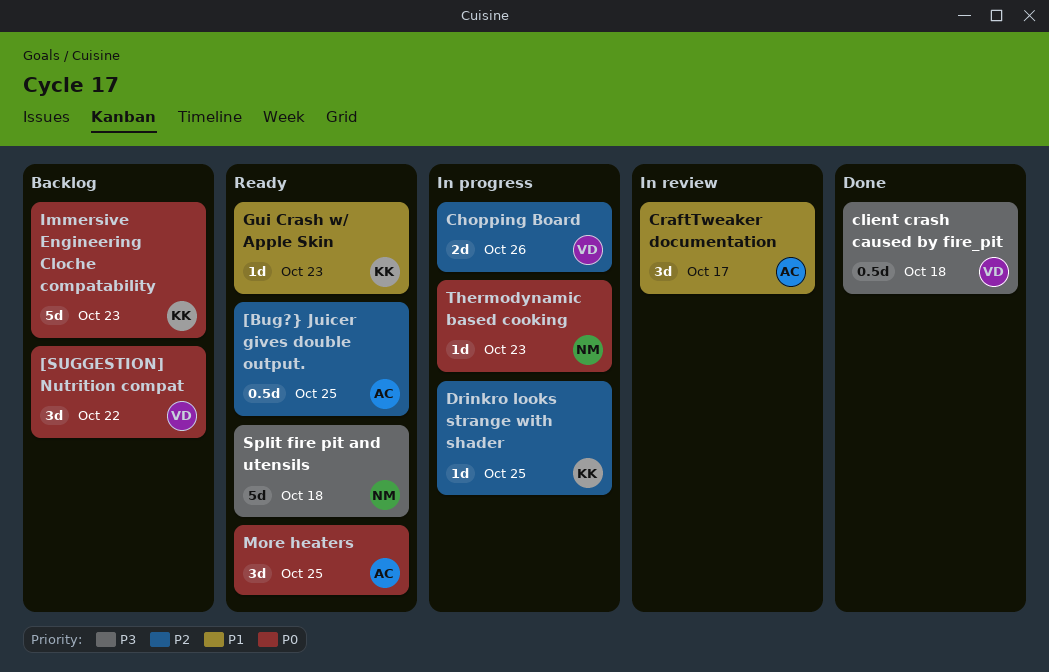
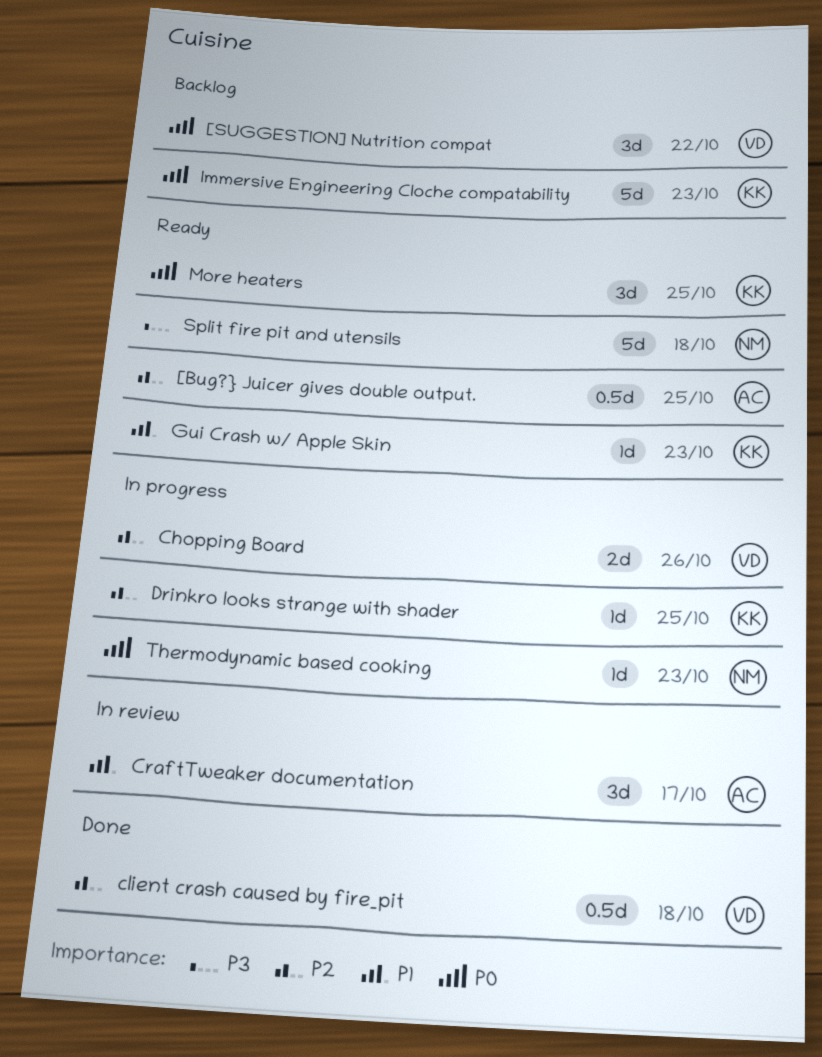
client crash caused by fire_pit, priority: P3 -> P2
More heaters, owner: AC -> KK

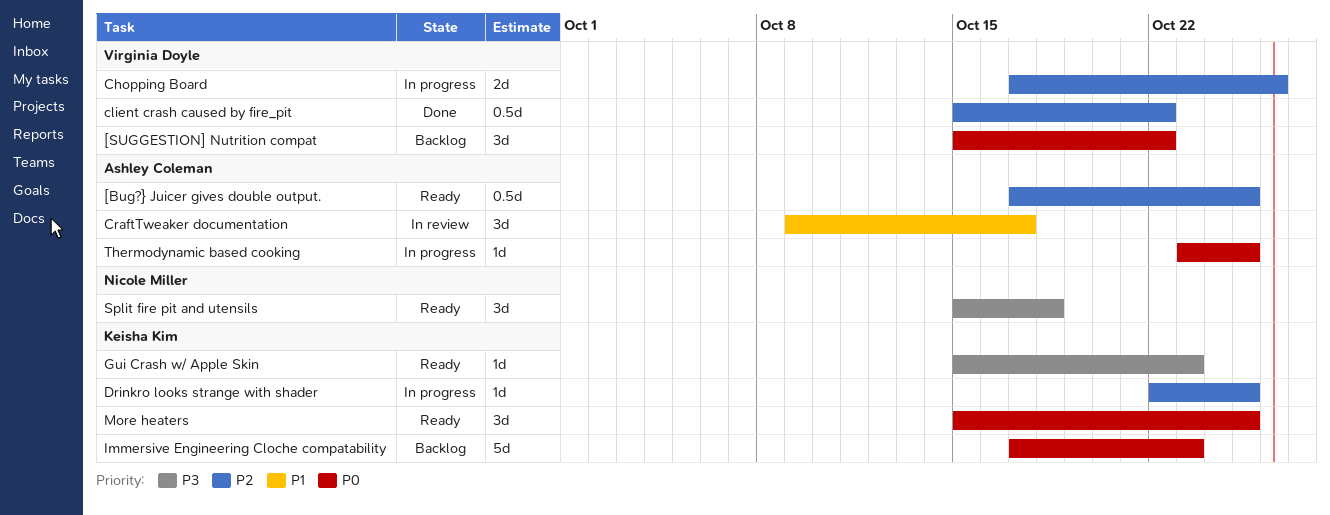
client crash caused by fire_pit, due: Oct 18 -> Oct 22
Gui Crash w/ Apple Skin, priority: P1 -> P3
Split fire pit and utensils, estimate: 5d -> 3d
Thermodynamic based cooking, owner: Nicole Miller -> Ashley Coleman
Thermodynamic based cooking, due: Oct 23 -> Oct 25

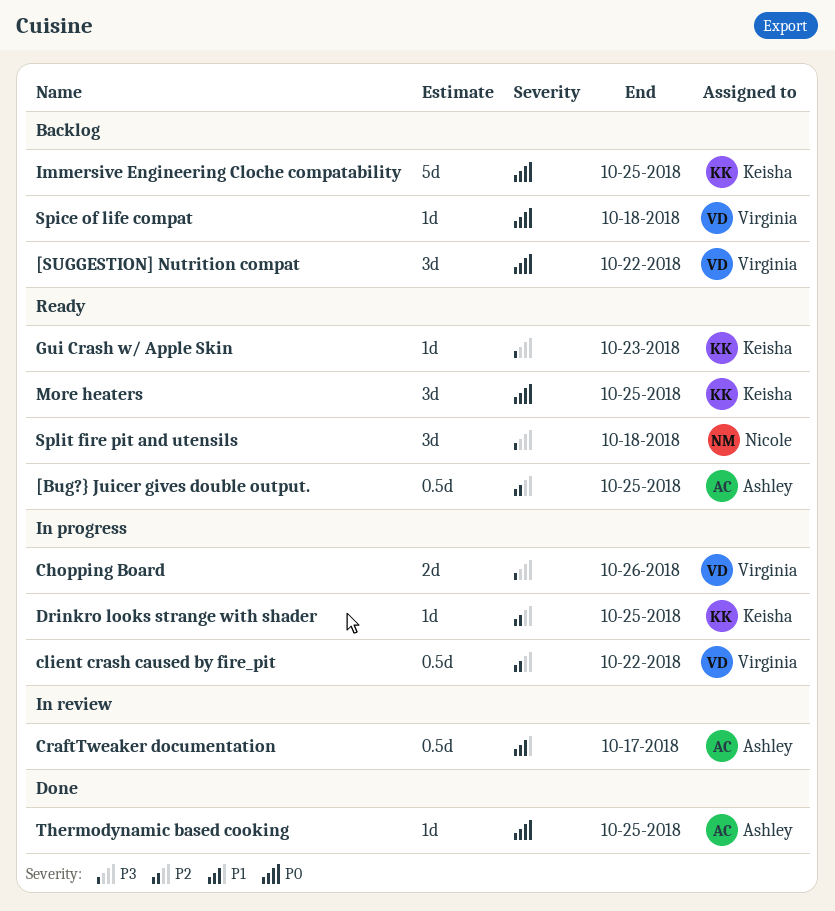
Chopping Board, priority: P2 -> P3
client crash caused by fire_pit, status: Done -> In progress
CraftTweaker documentation, estimate: 3d -> 0.5d
Immersive Engineering Cloche compatability, due: Oct 23 -> Oct 25
Spice of life compat: none -> present
Thermodynamic based cooking, status: In progress -> Done

